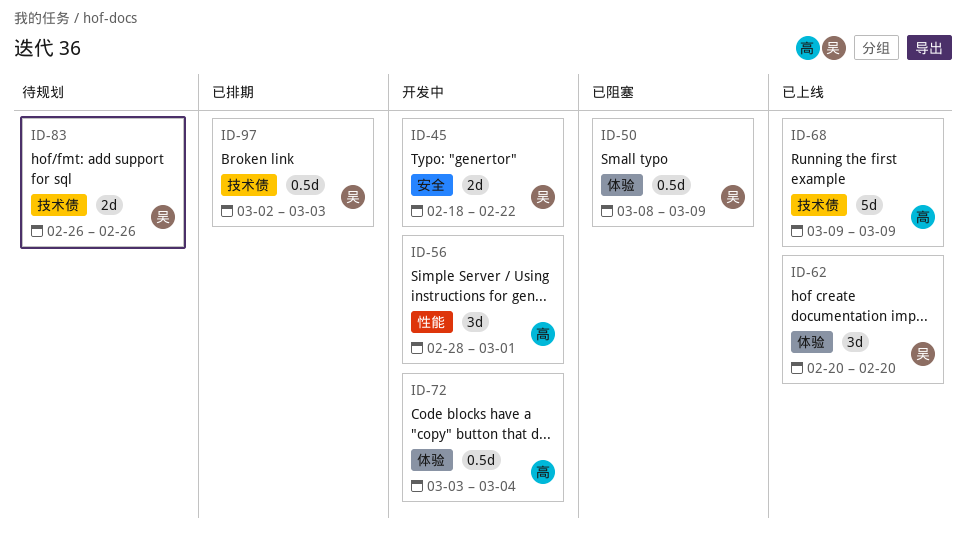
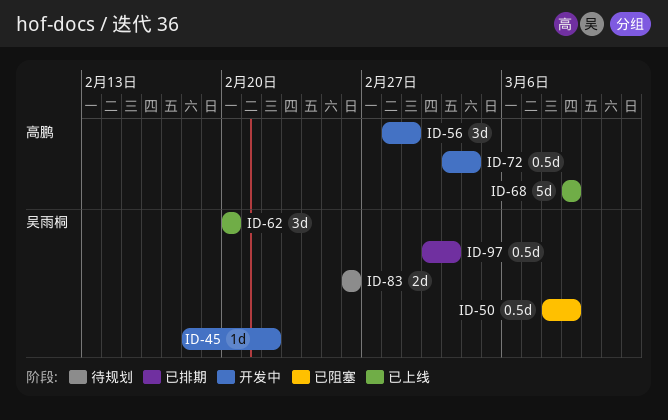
ID-45, estimate: 2d -> 1d

